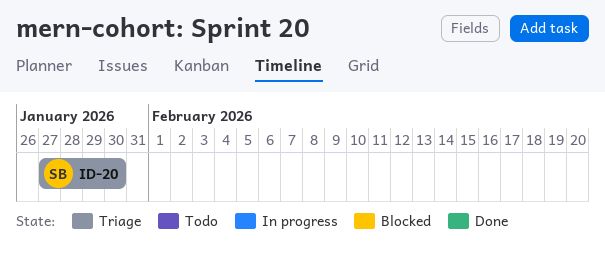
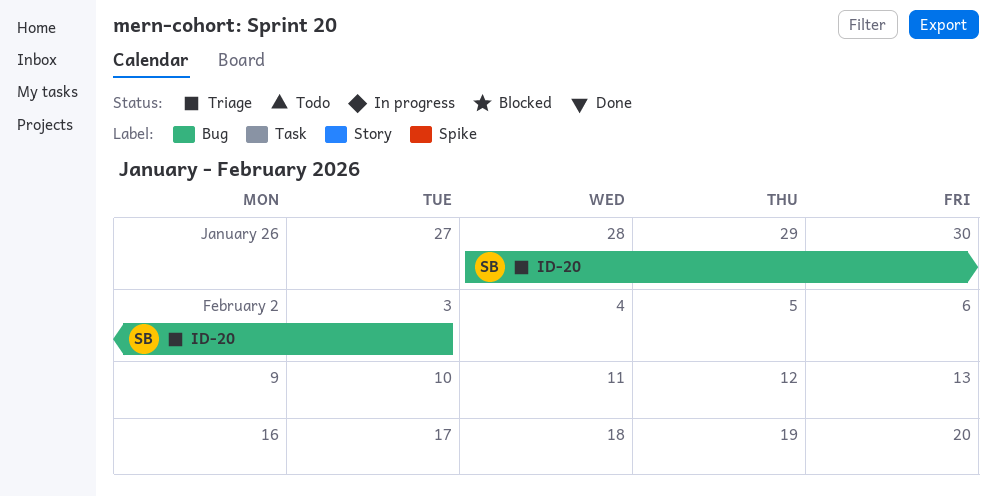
ID-20, start: Jan 27 -> Jan 28
ID-20, due: Jan 30 -> Feb 3

